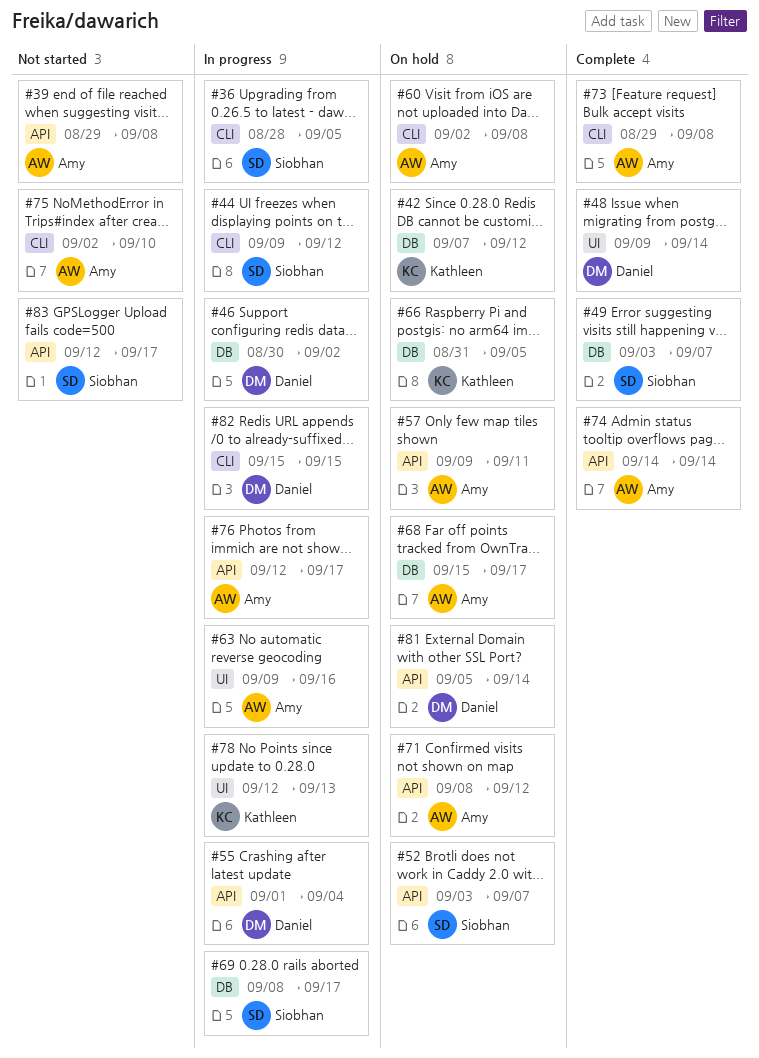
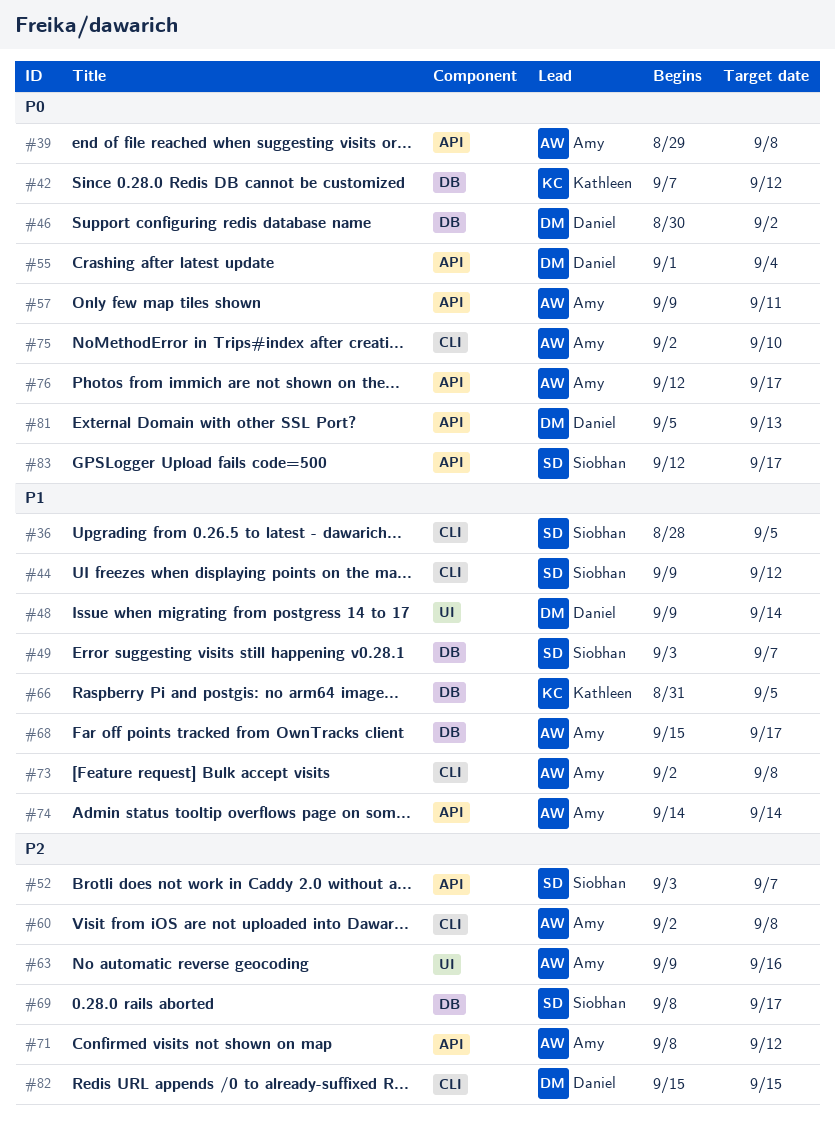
#73, start: Aug 29 -> Sep 2
#78: present -> none
#81, due: Sep 14 -> Sep 13

